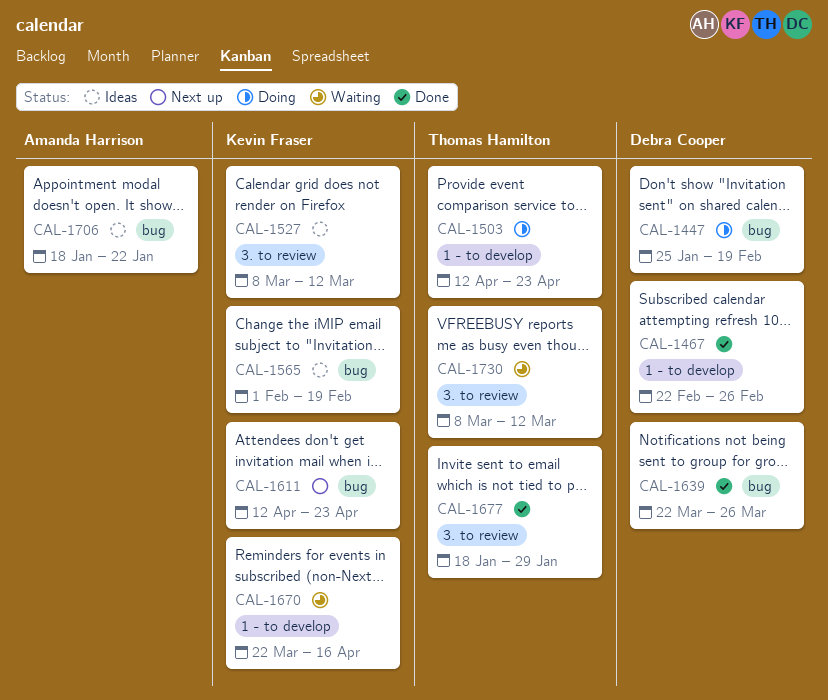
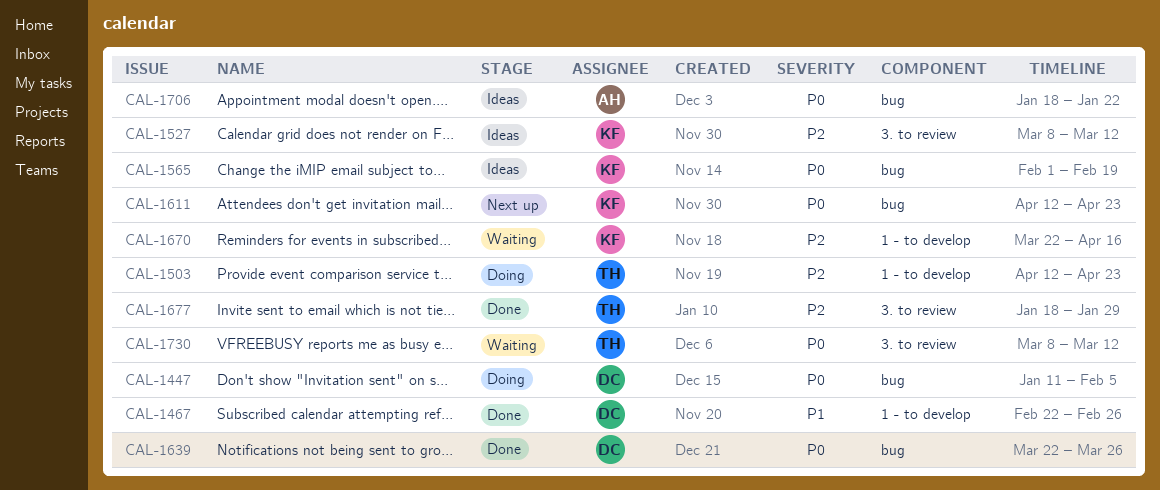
CAL-1447, start: Jan 25 -> Jan 11
CAL-1447, due: Feb 19 -> Feb 5

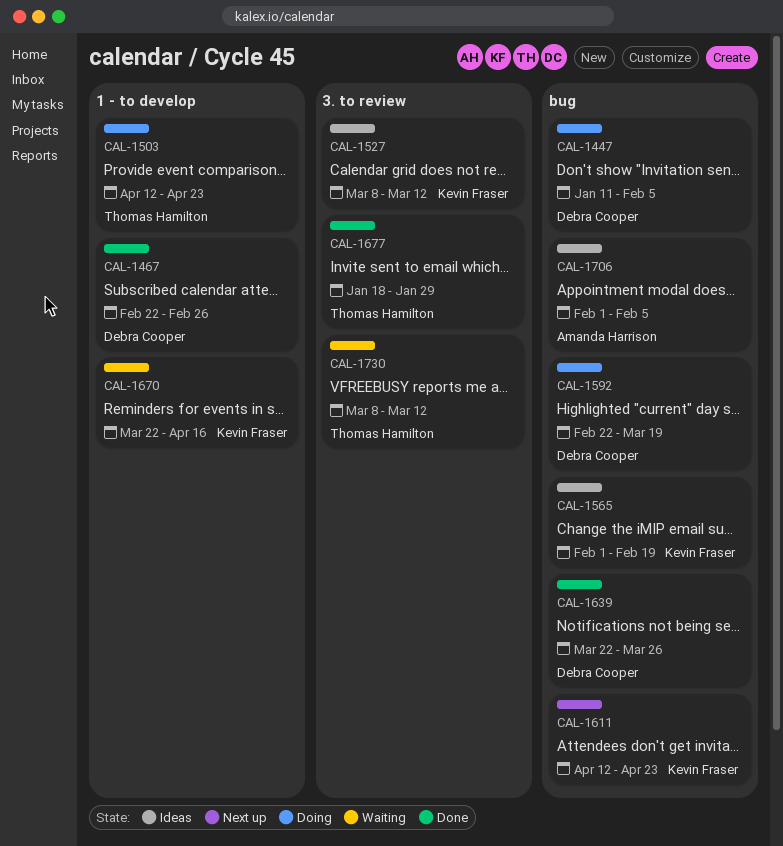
CAL-1592: none -> present
CAL-1706, start: Jan 18 -> Feb 1
CAL-1706, due: Jan 22 -> Feb 5

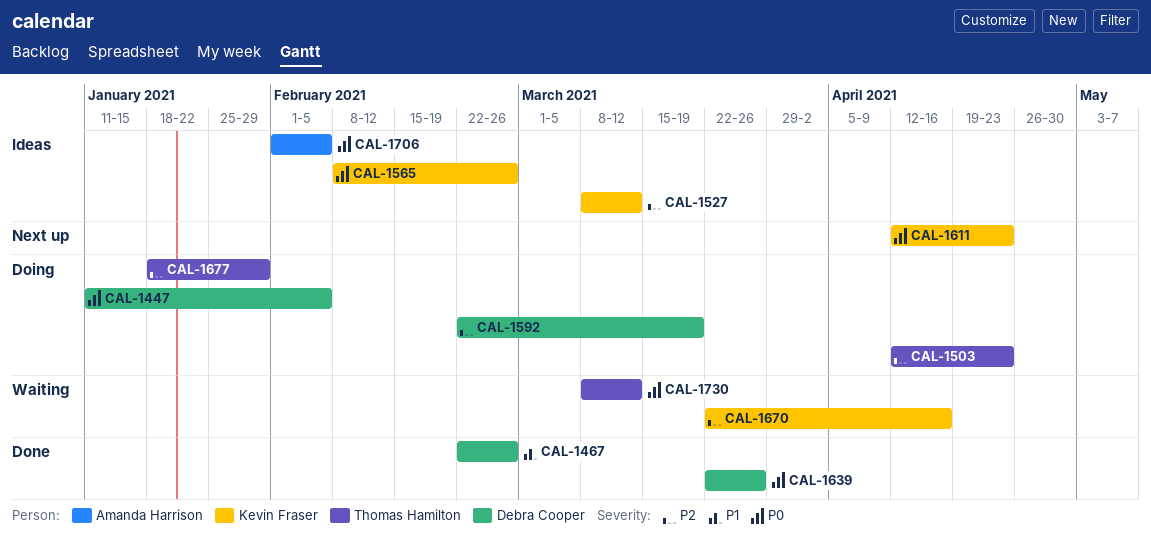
CAL-1565, start: Feb 1 -> Feb 8
CAL-1565, due: Feb 19 -> Feb 26
CAL-1677, status: Done -> Doing

